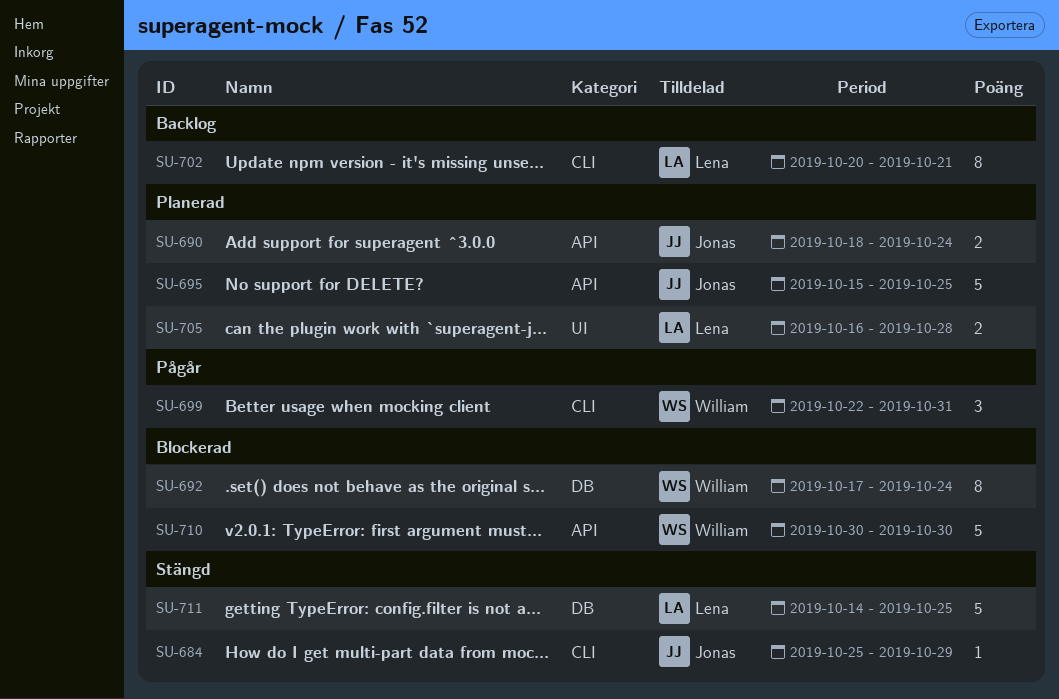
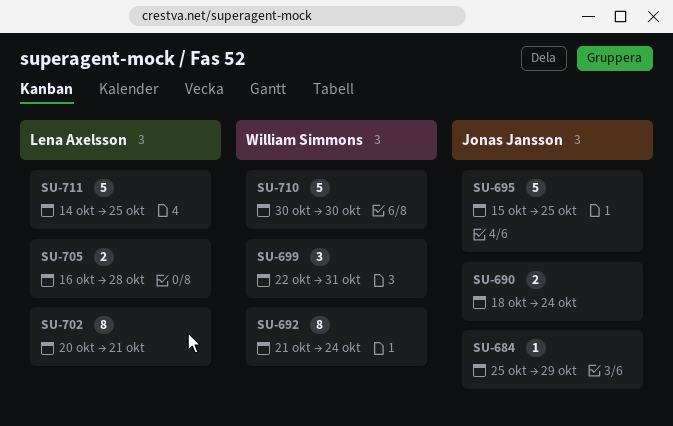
SU-692, start: Oct 17 -> Oct 21

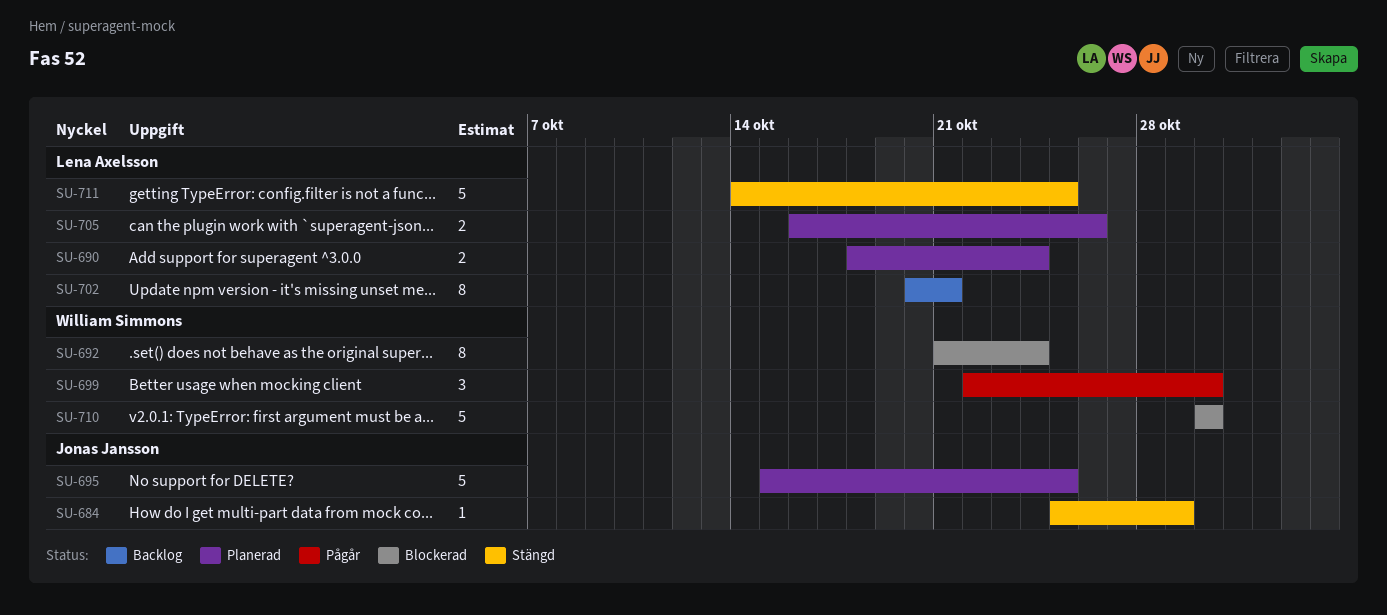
SU-690, owner: Jonas Jansson -> Lena Axelsson
SU-699, due: Oct 31 -> Oct 30
SU-705, due: Oct 28 -> Oct 26

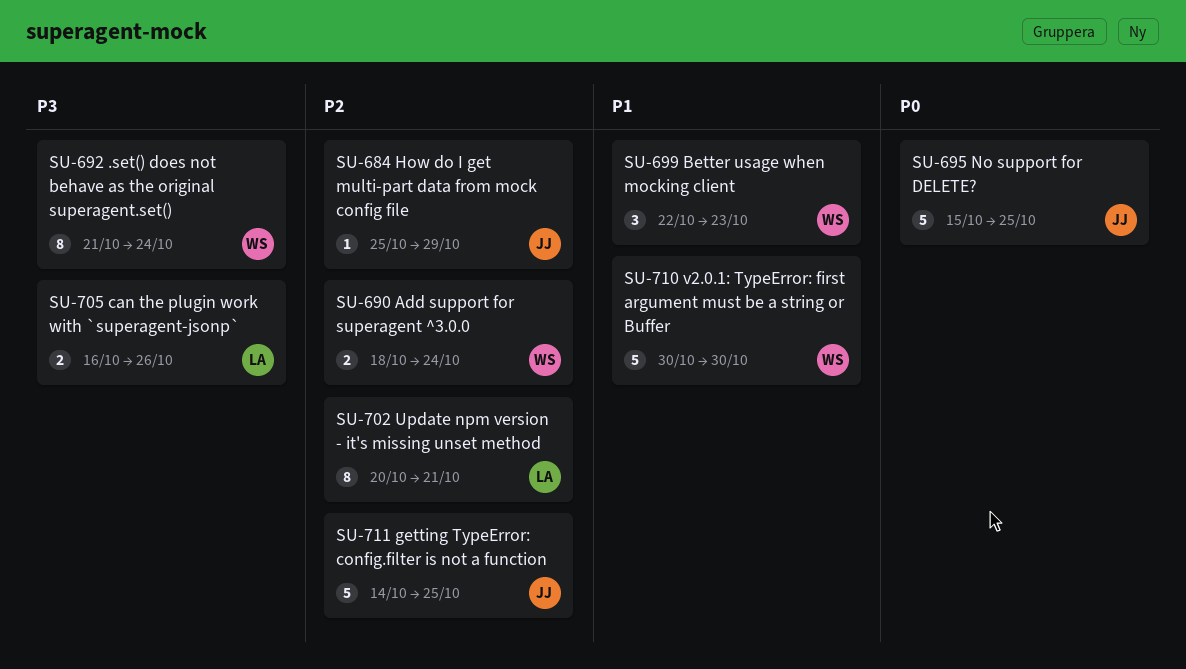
SU-690, owner: Lena Axelsson -> William Simmons
SU-699, due: Oct 30 -> Oct 23
SU-711, owner: Lena Axelsson -> Jonas Jansson

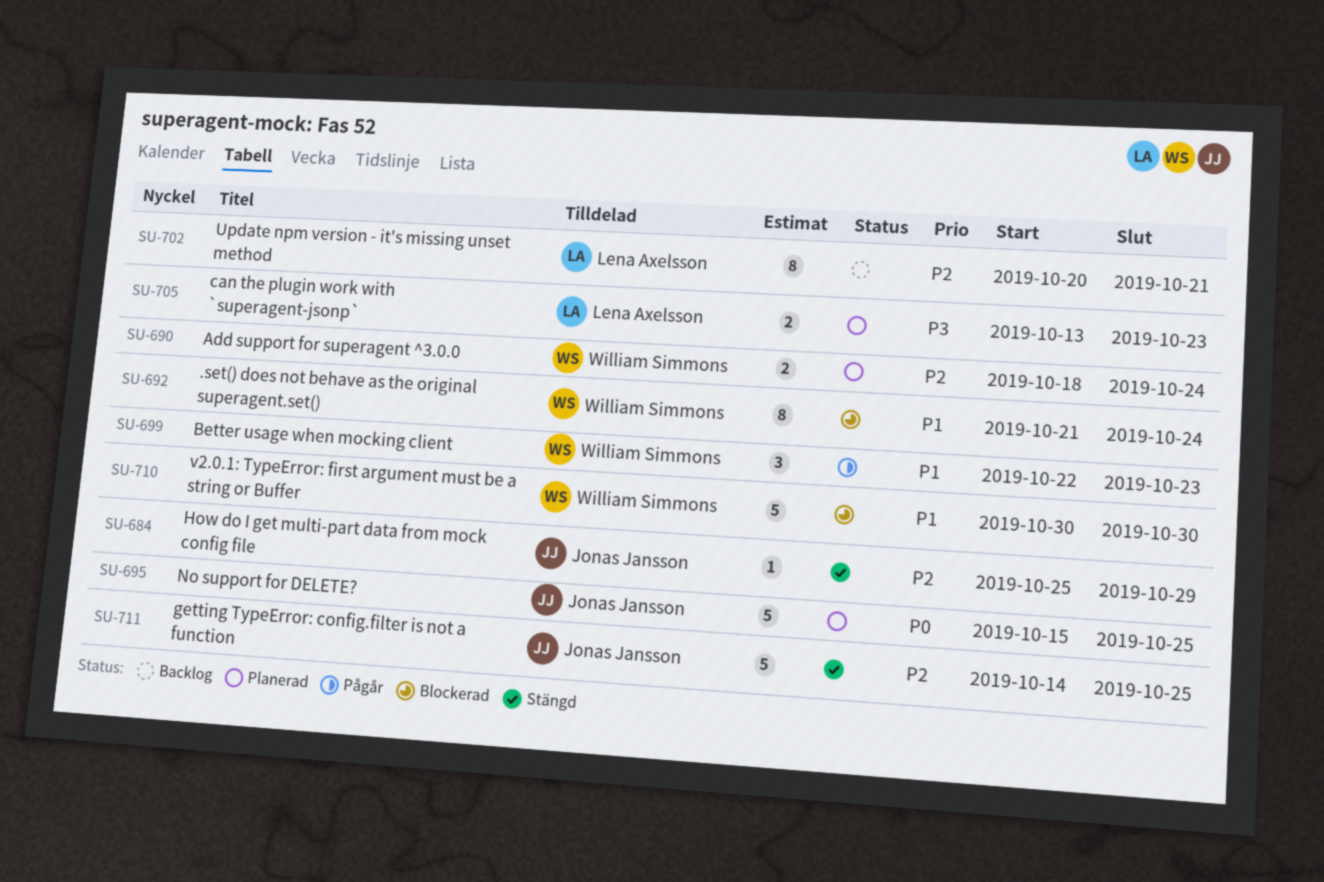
SU-692, priority: P3 -> P1
SU-705, start: Oct 16 -> Oct 13
SU-705, due: Oct 26 -> Oct 23

